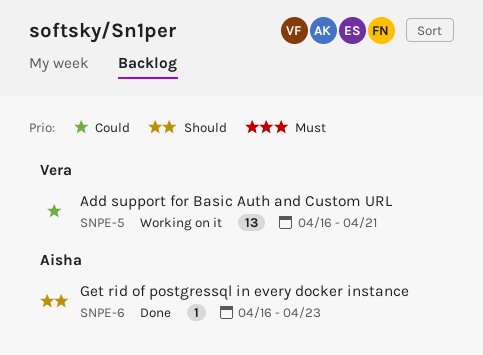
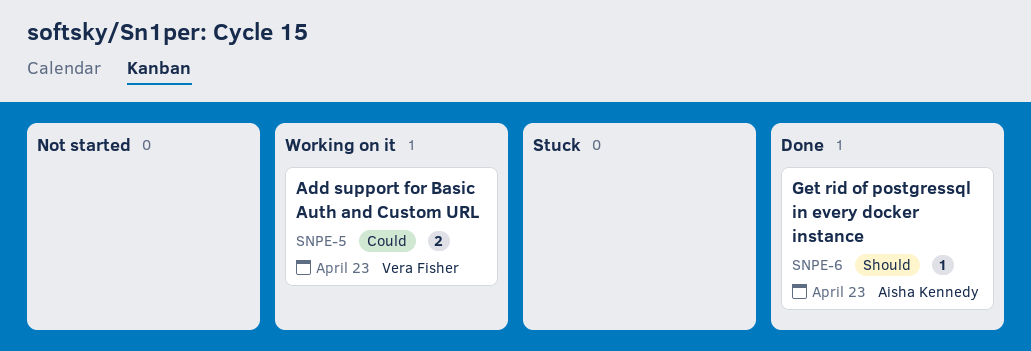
SNPE-5, estimate: 13 -> 2
SNPE-5, due: Apr 21 -> Apr 23

